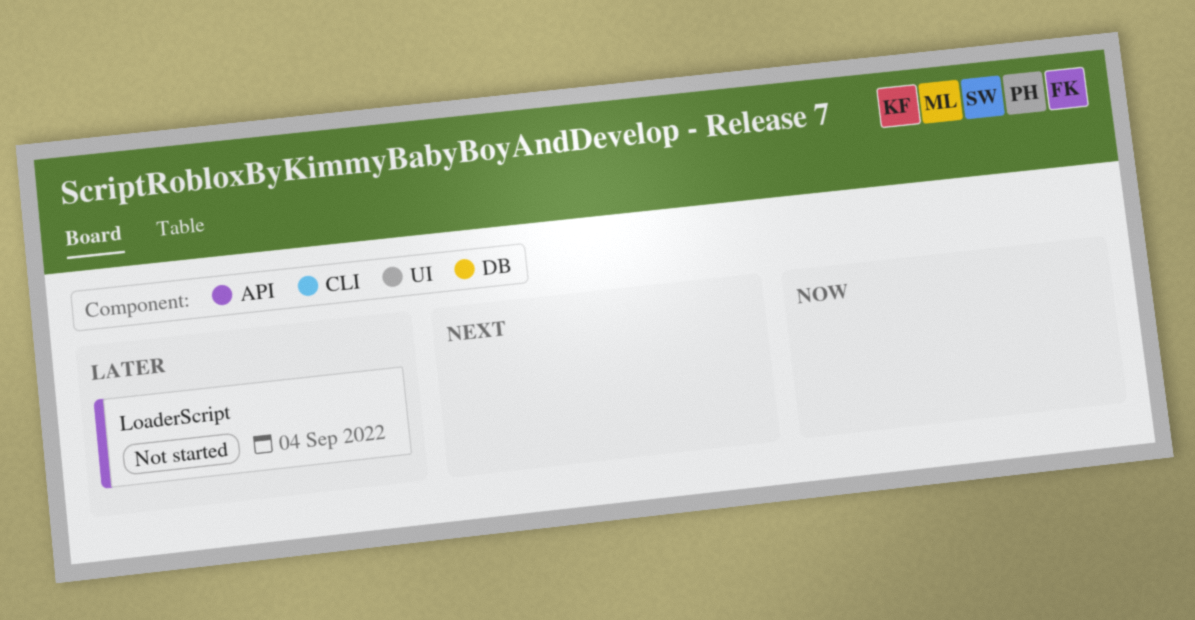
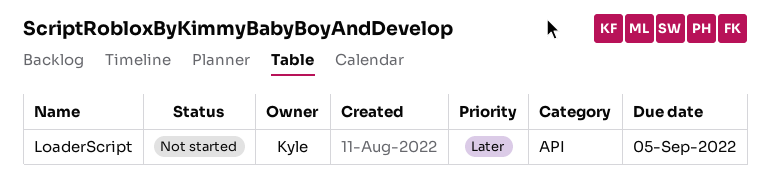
LoaderScript, due: Sep 4 -> Sep 5

